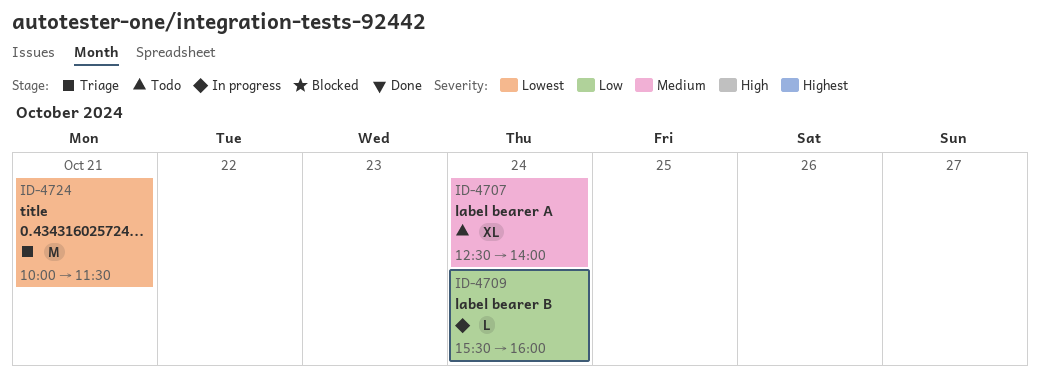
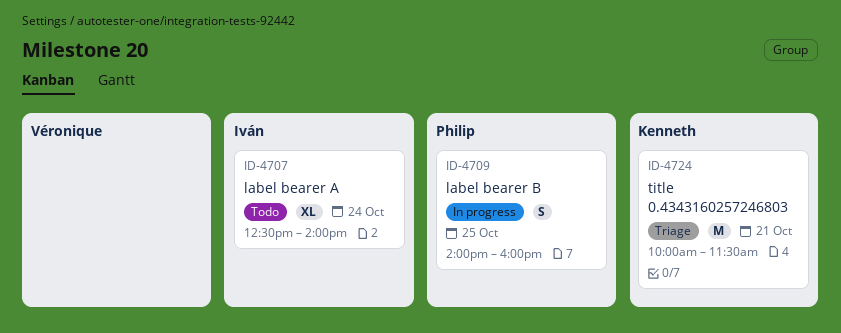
ID-4709, estimate: L -> S
ID-4709, day: Oct 24 -> Oct 25
ID-4709, begins: 15:30 -> 14:00

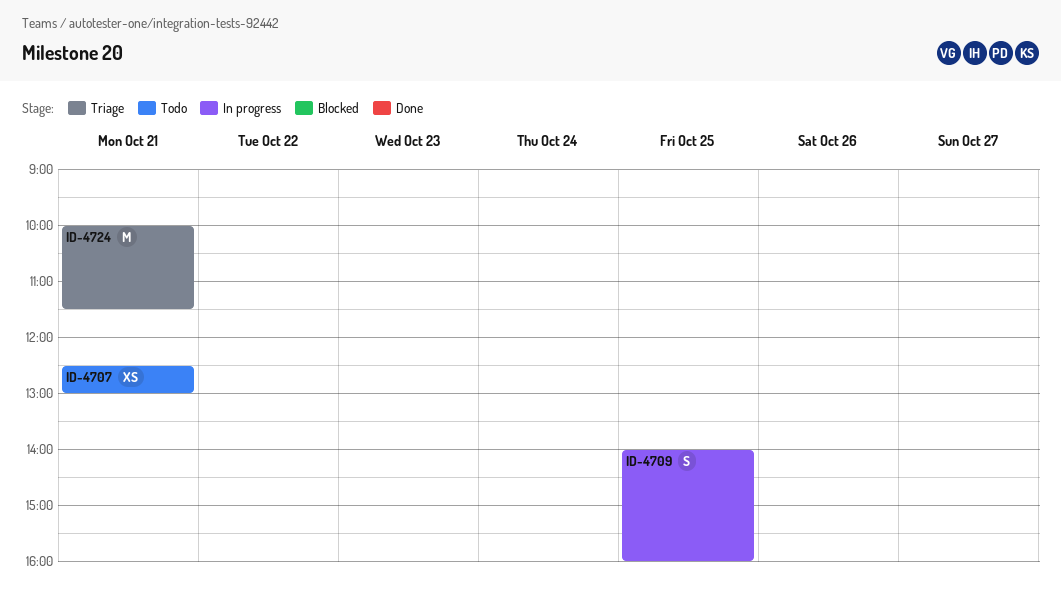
ID-4707, estimate: XL -> XS
ID-4707, day: Oct 24 -> Oct 21
ID-4707, ends: 14:00 -> 13:00

